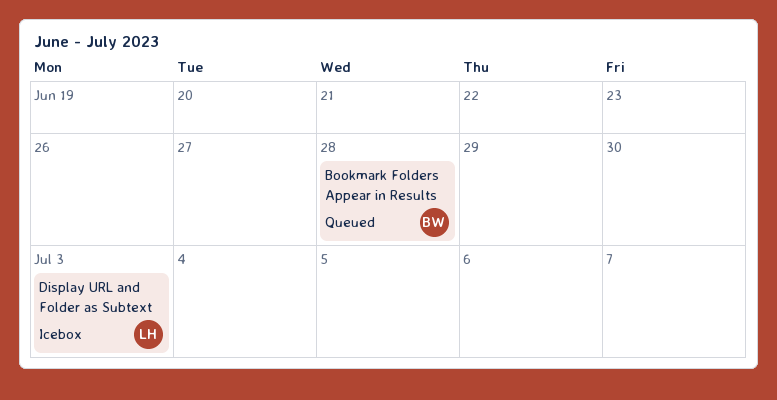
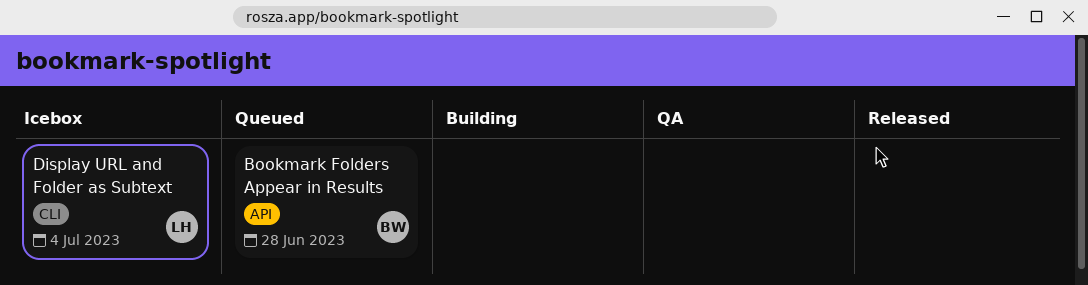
Display URL and Folder as Subtext, due: Jul 3 -> Jul 4

